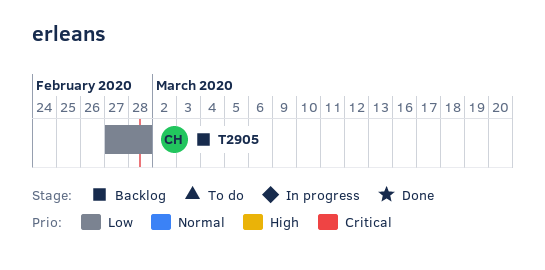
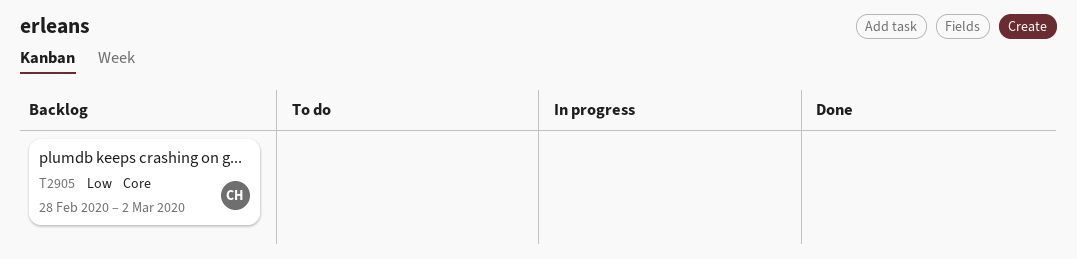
T2905, start: Feb 27 -> Feb 28
T2905, due: Feb 28 -> Mar 2

